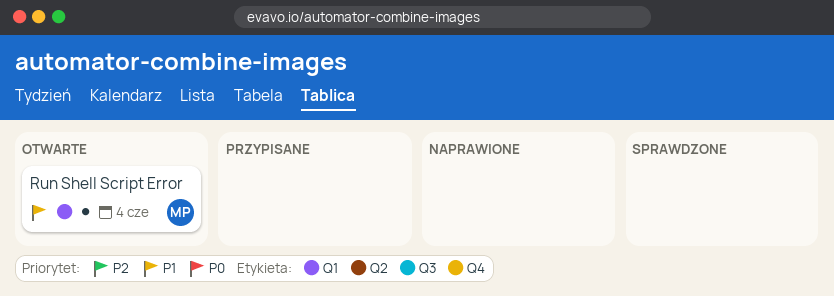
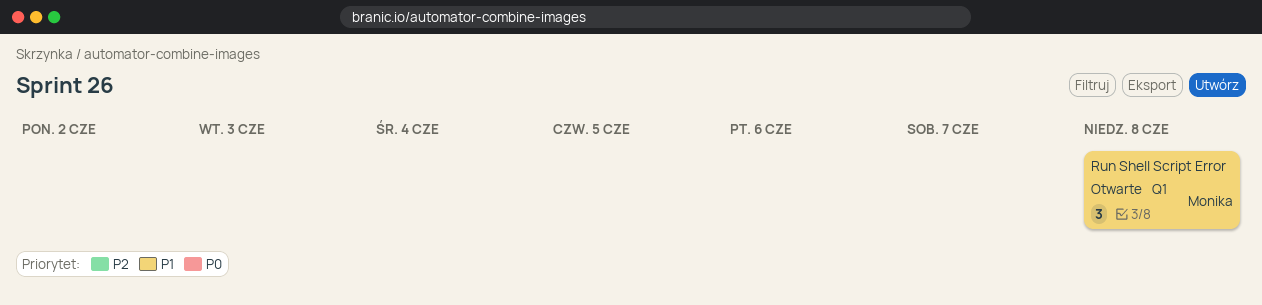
Run Shell Script Error, estimate: 1 -> 3
Run Shell Script Error, due: Jun 4 -> Jun 8

